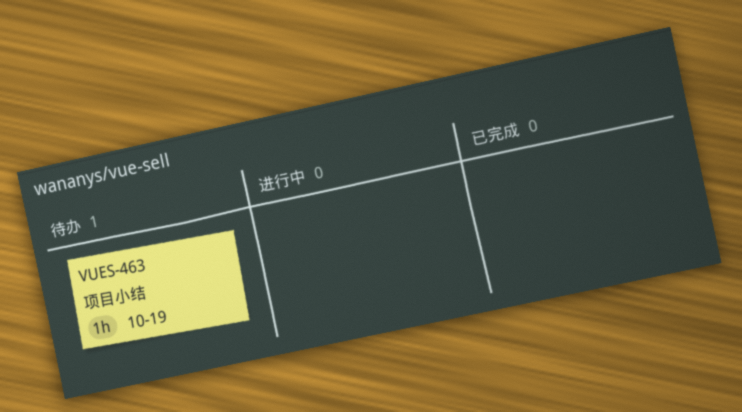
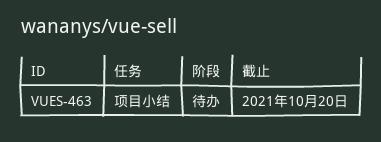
VUES-463, due: Oct 19 -> Oct 20

